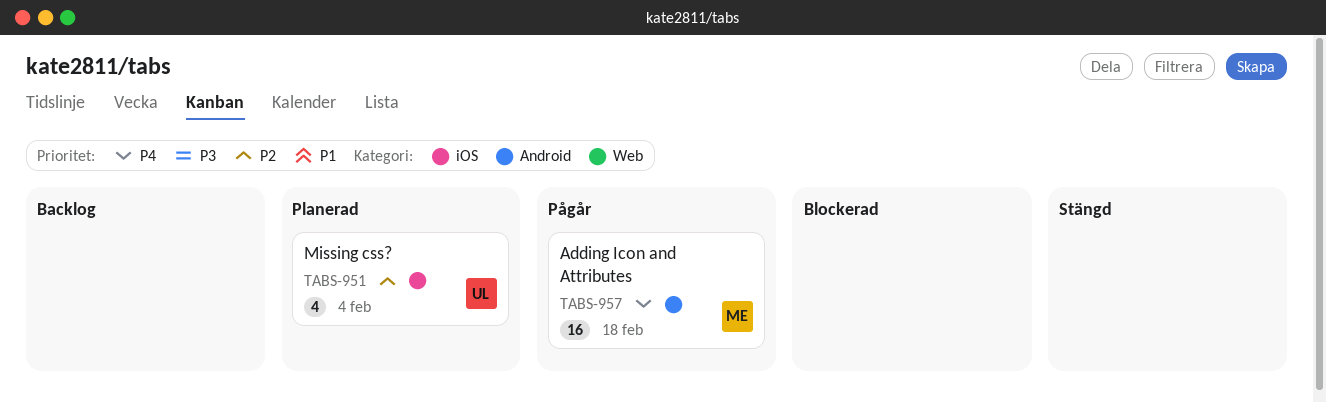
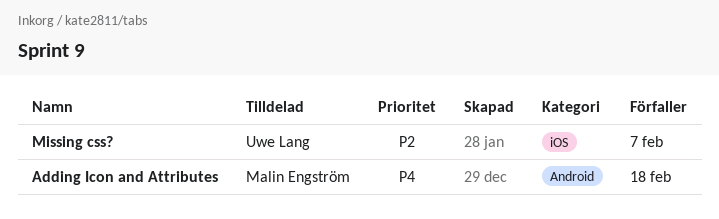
Missing css?, due: Feb 4 -> Feb 7

